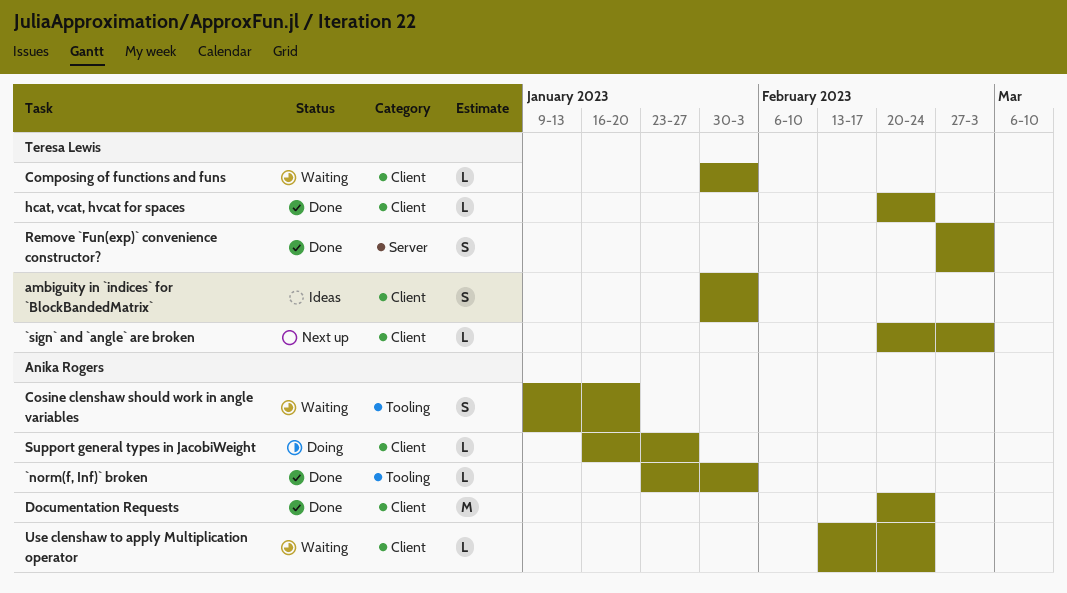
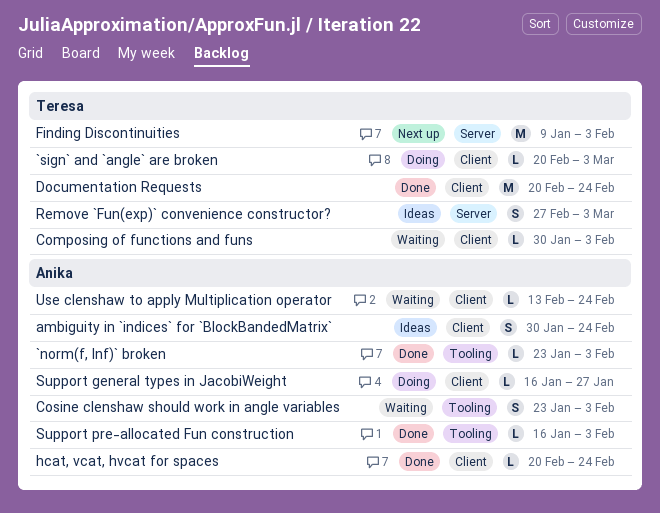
`sign` and `angle` are broken, status: Next up -> Doing
ambiguity in `indices` for `BlockBandedMatrix`, owner: Teresa Lewis -> Anika Rogers
ambiguity in `indices` for `BlockBandedMatrix`, due: Feb 3 -> Feb 24
Cosine clenshaw should work in angle variables, start: Jan 9 -> Jan 23
Cosine clenshaw should work in angle variables, due: Jan 20 -> Feb 3
Documentation Requests, owner: Anika Rogers -> Teresa Lewis
Finding Discontinuities: none -> present
hcat, vcat, hvcat for spaces, owner: Teresa Lewis -> Anika Rogers
Remove `Fun(exp)` convenience constructor?, status: Done -> Ideas
Support pre-allocated Fun construction: none -> present

